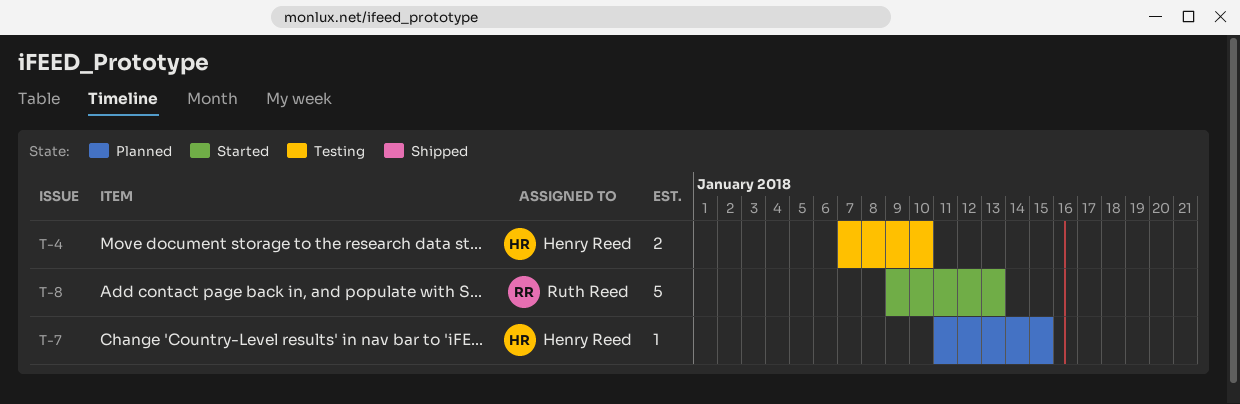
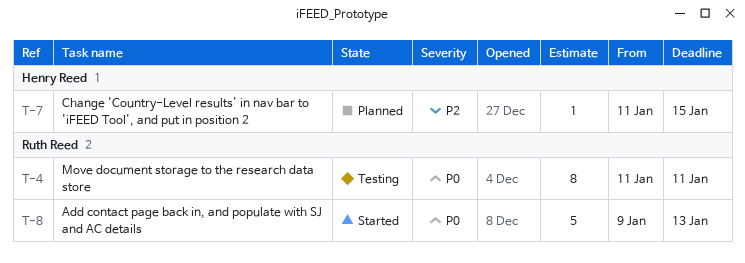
T-4, owner: Henry Reed -> Ruth Reed
T-4, estimate: 2 -> 8
T-4, start: Jan 7 -> Jan 11
T-4, due: Jan 10 -> Jan 11

